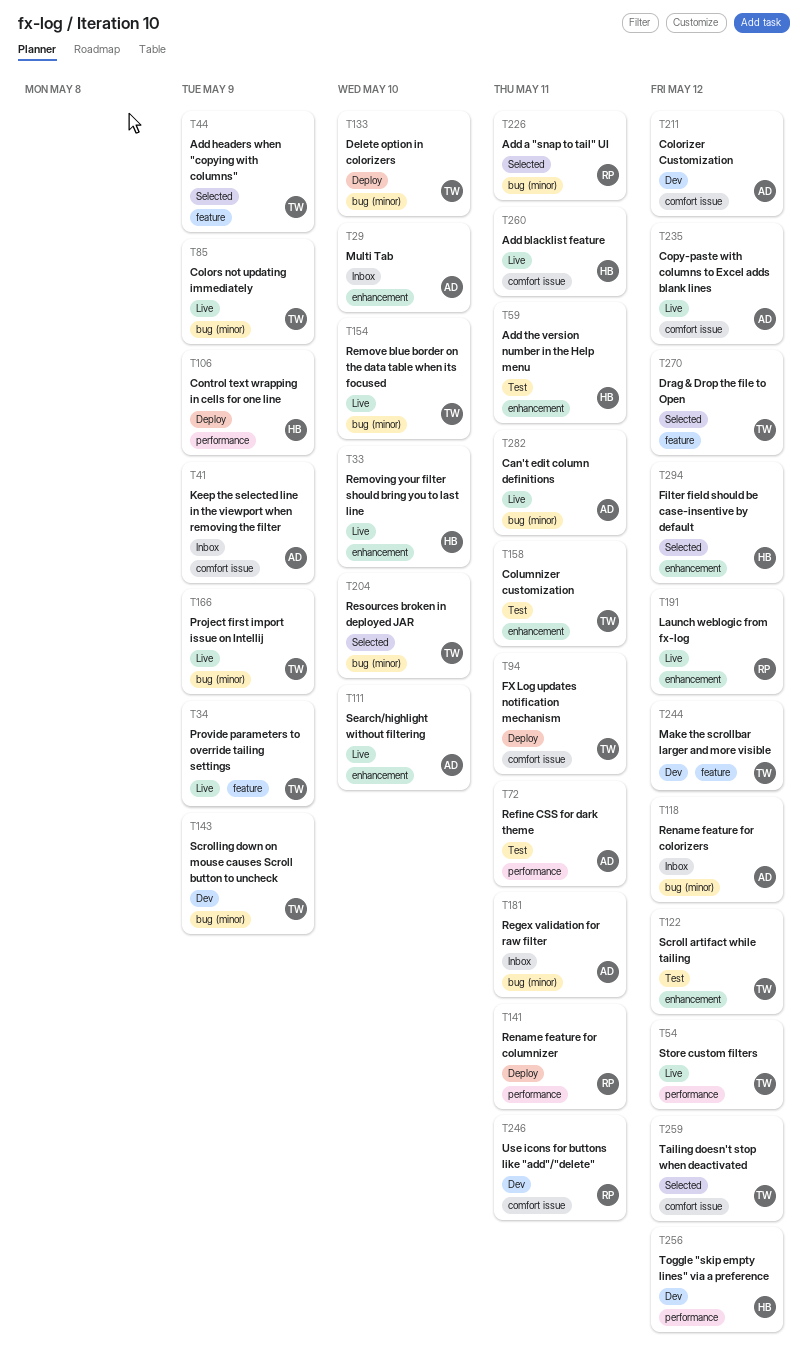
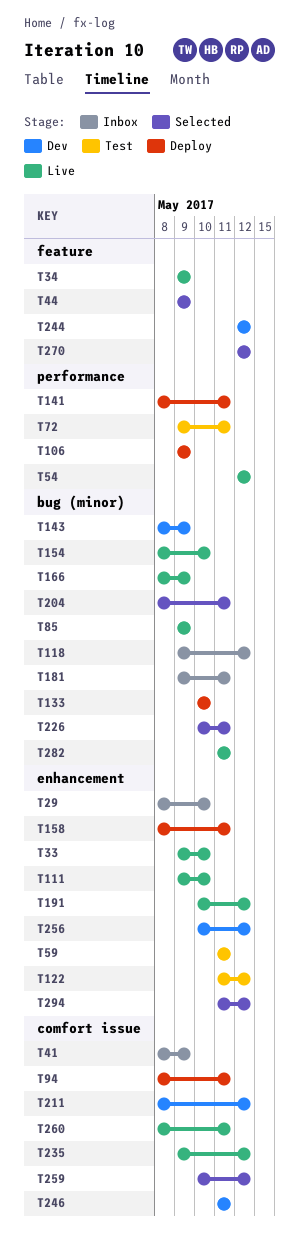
T158, status: Test -> Deploy
T204, due: May 10 -> May 11
T256, label: performance -> enhancement

